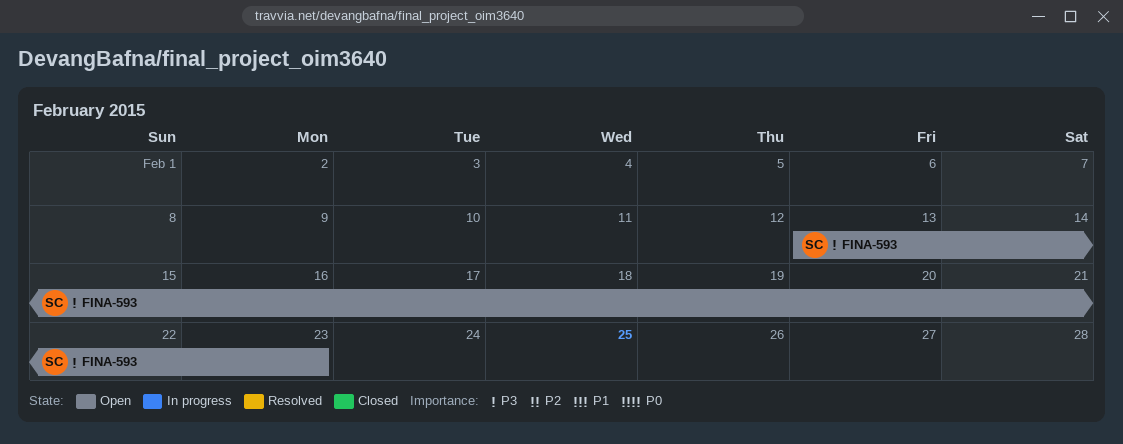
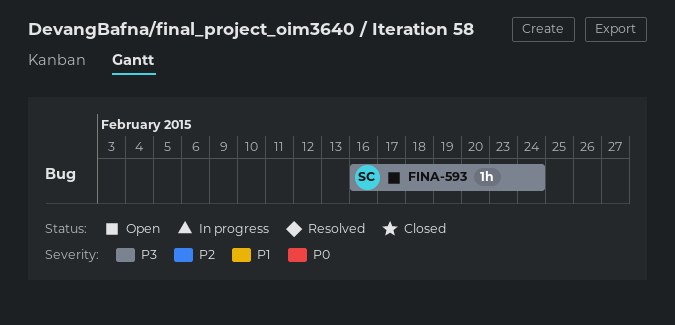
FINA-593, start: Feb 13 -> Feb 16
FINA-593, due: Feb 23 -> Feb 24

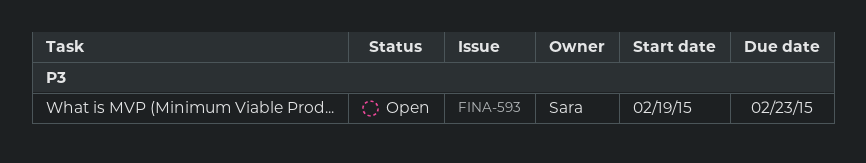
FINA-593, start: Feb 16 -> Feb 19
FINA-593, due: Feb 24 -> Feb 23

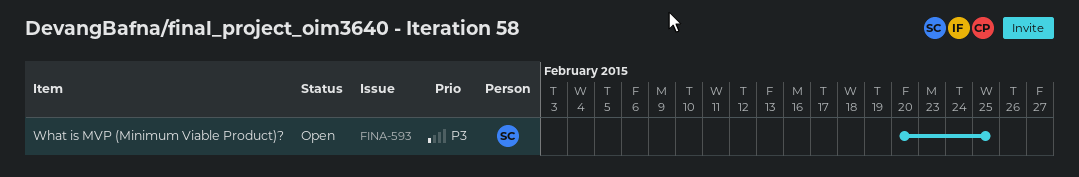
FINA-593, start: Feb 19 -> Feb 20
FINA-593, due: Feb 23 -> Feb 25

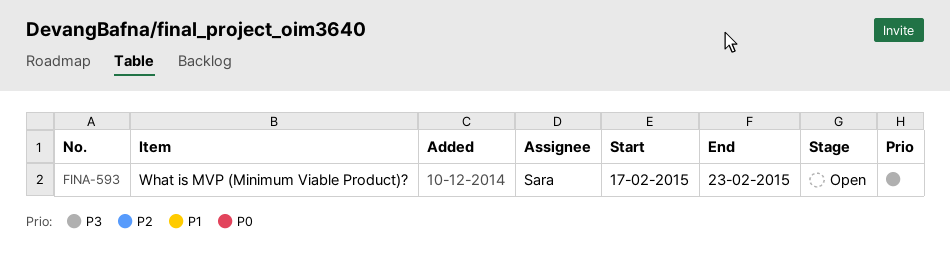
FINA-593, start: Feb 20 -> Feb 17
FINA-593, due: Feb 25 -> Feb 23

